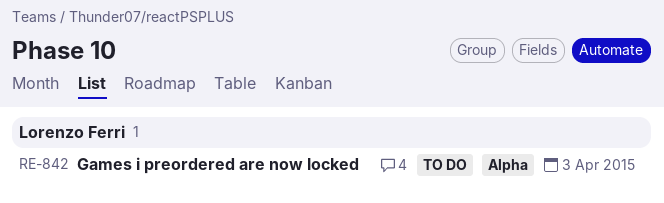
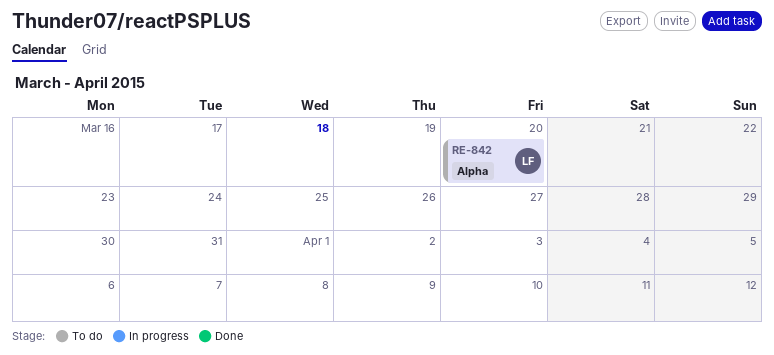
RE-842, due: Apr 3 -> Mar 20

